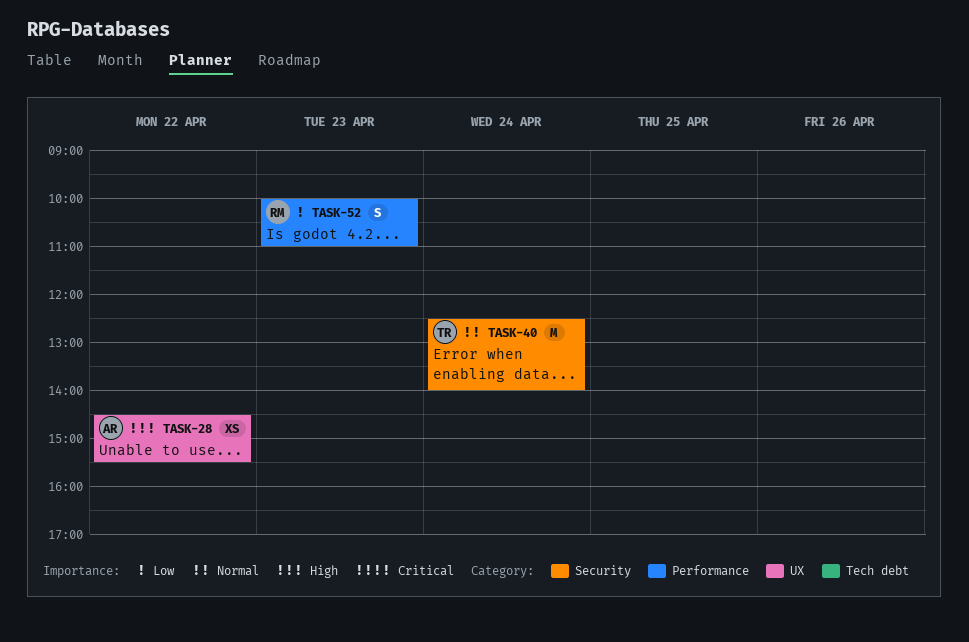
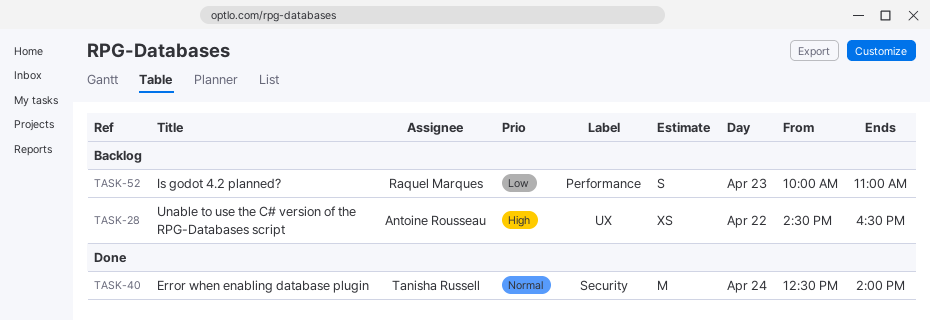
TASK-28, ends: 15:30 -> 16:30

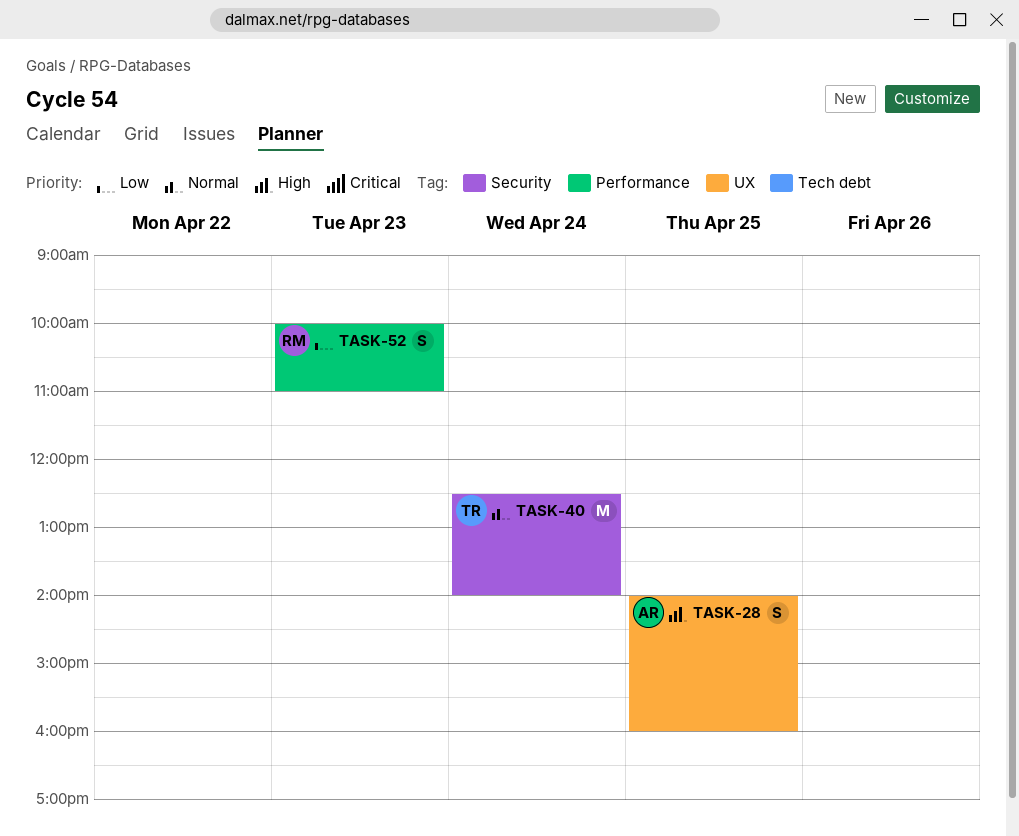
TASK-28, estimate: XS -> S
TASK-28, day: Apr 22 -> Apr 25
TASK-28, begins: 14:30 -> 14:00
TASK-28, ends: 16:30 -> 16:00

